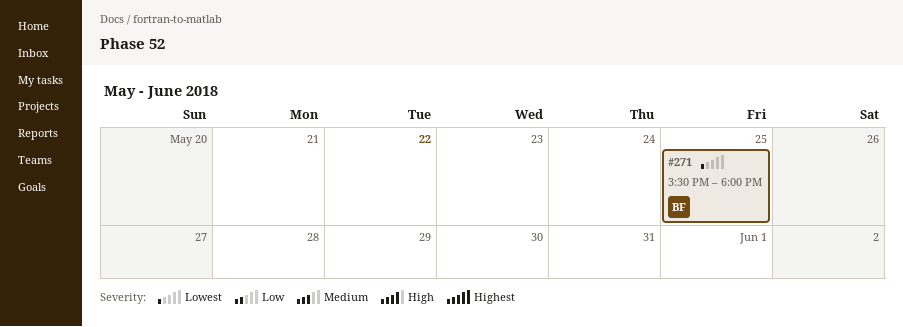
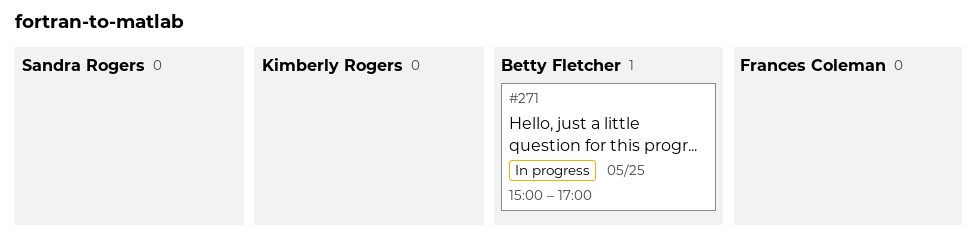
#271, begins: 15:30 -> 15:00
#271, ends: 18:00 -> 17:00

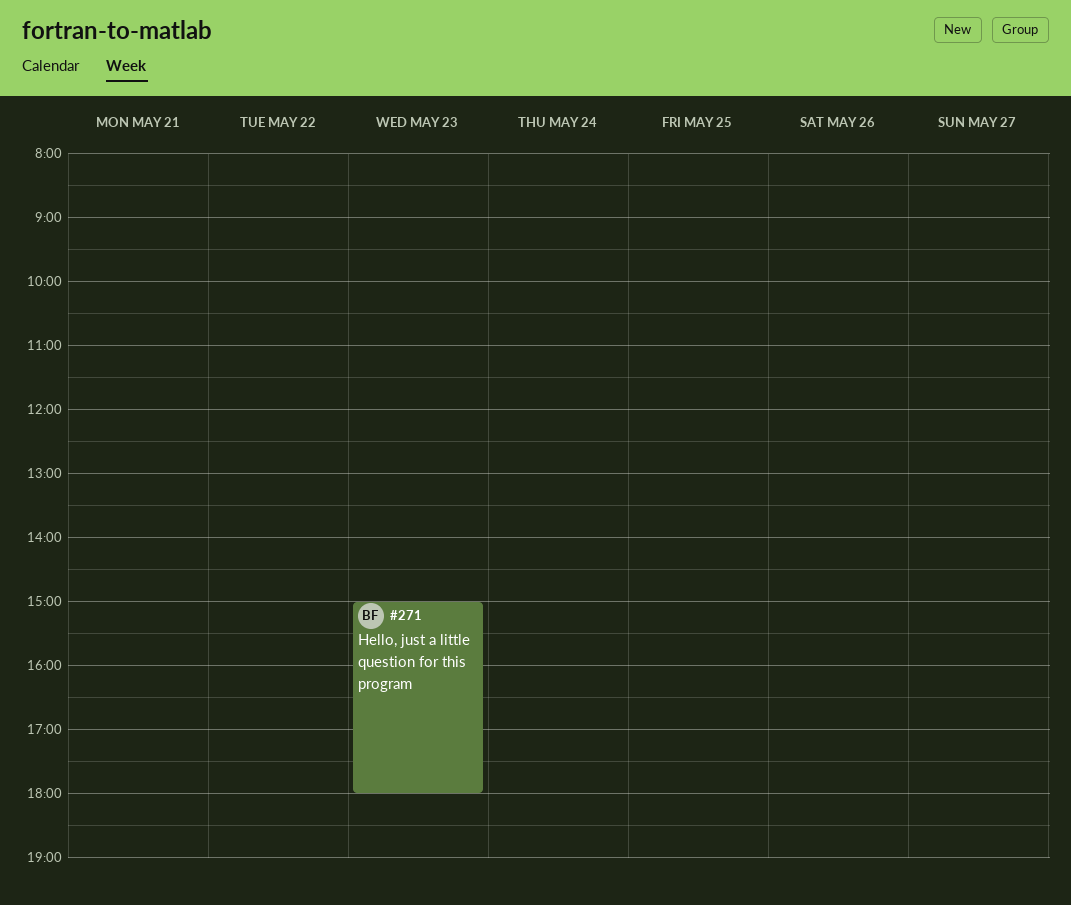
#271, day: May 25 -> May 23
#271, ends: 17:00 -> 18:00

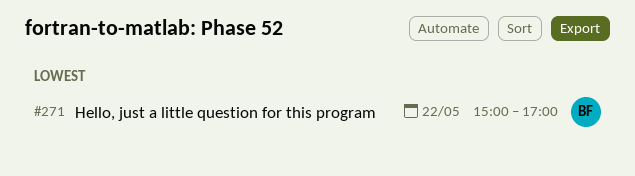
#271, day: May 23 -> May 22
#271, ends: 18:00 -> 17:00

